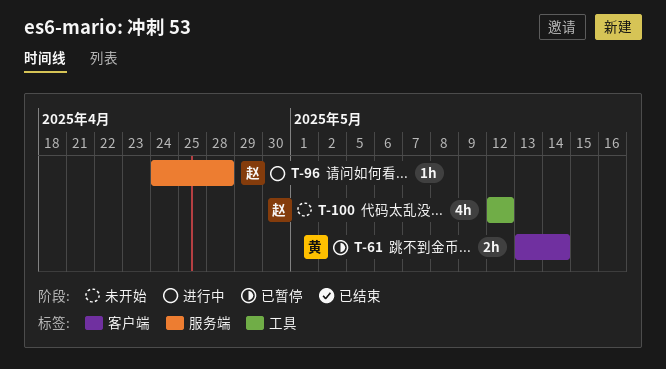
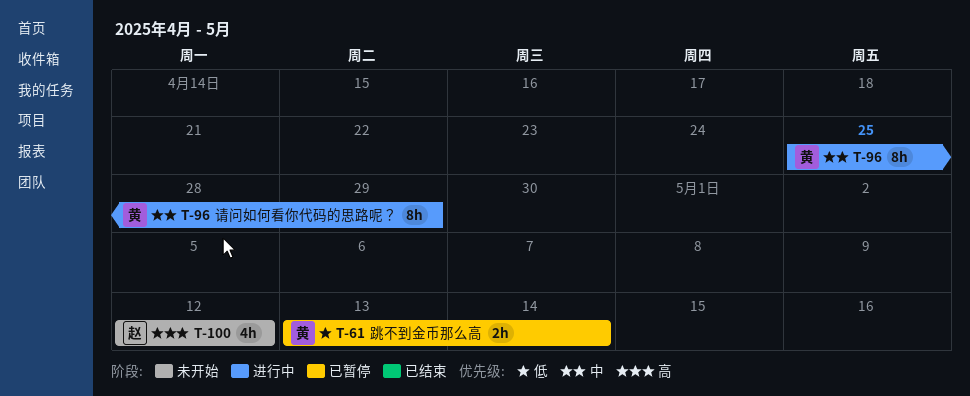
T-96, owner: 赵 -> 黄
T-96, estimate: 1h -> 8h
T-96, start: Apr 24 -> Apr 25
T-96, due: Apr 28 -> Apr 29

